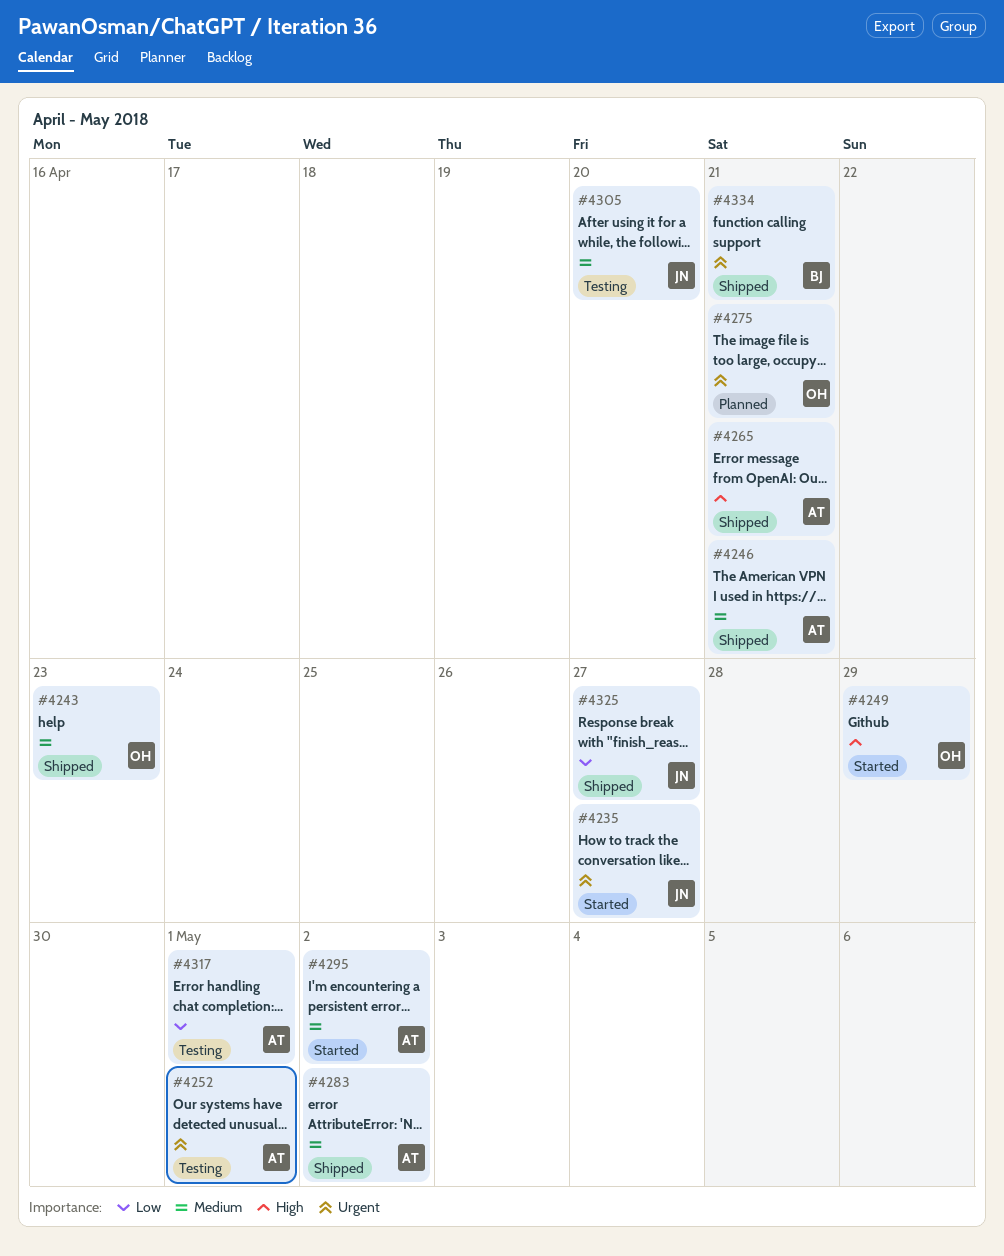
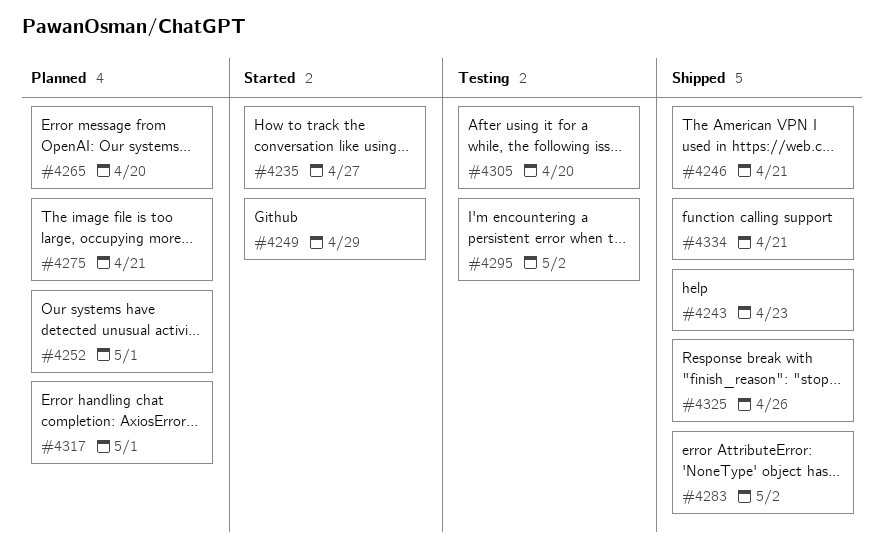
#4252, status: Testing -> Planned
#4265, status: Shipped -> Planned
#4265, due: Apr 21 -> Apr 20
#4295, status: Started -> Testing
#4317, status: Testing -> Planned
#4325, due: Apr 27 -> Apr 26

